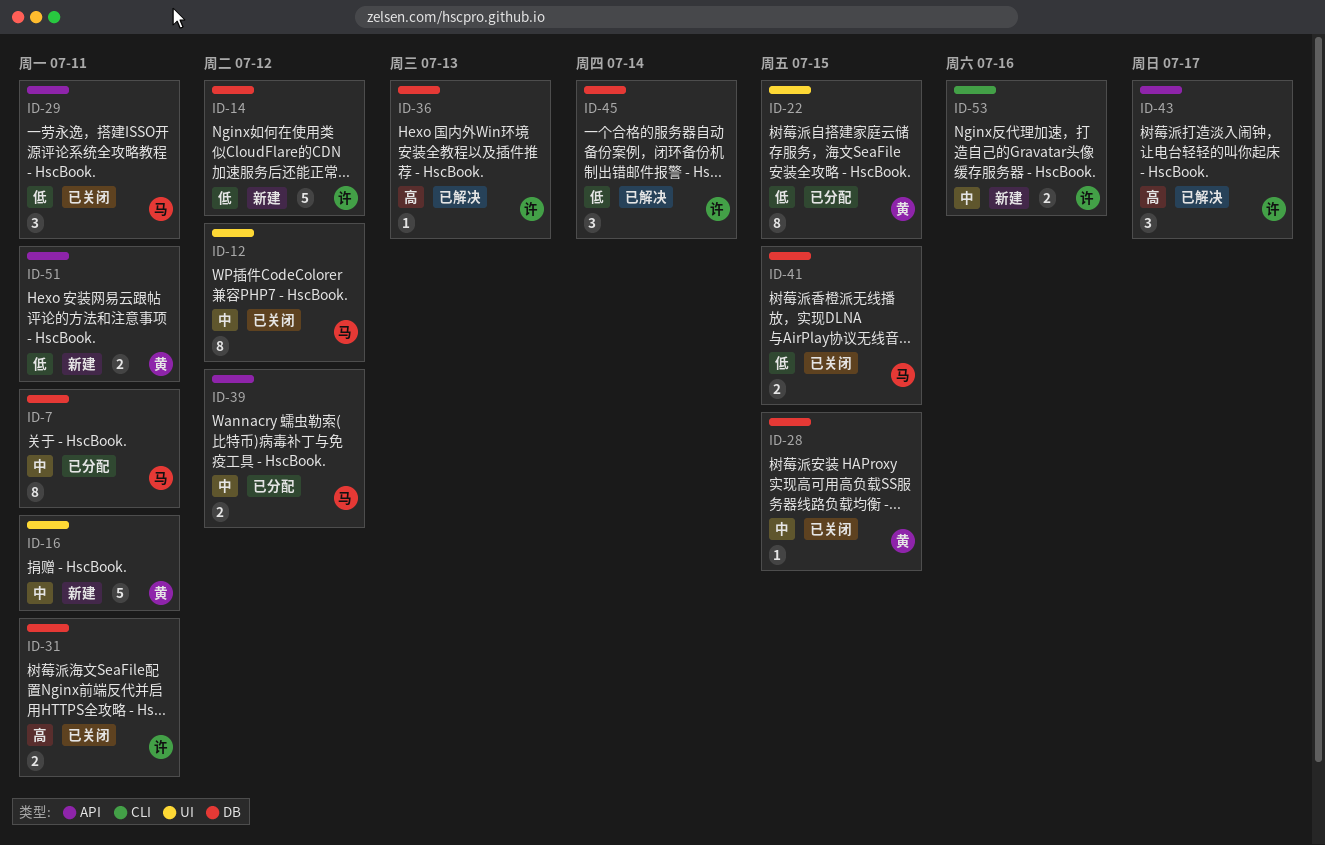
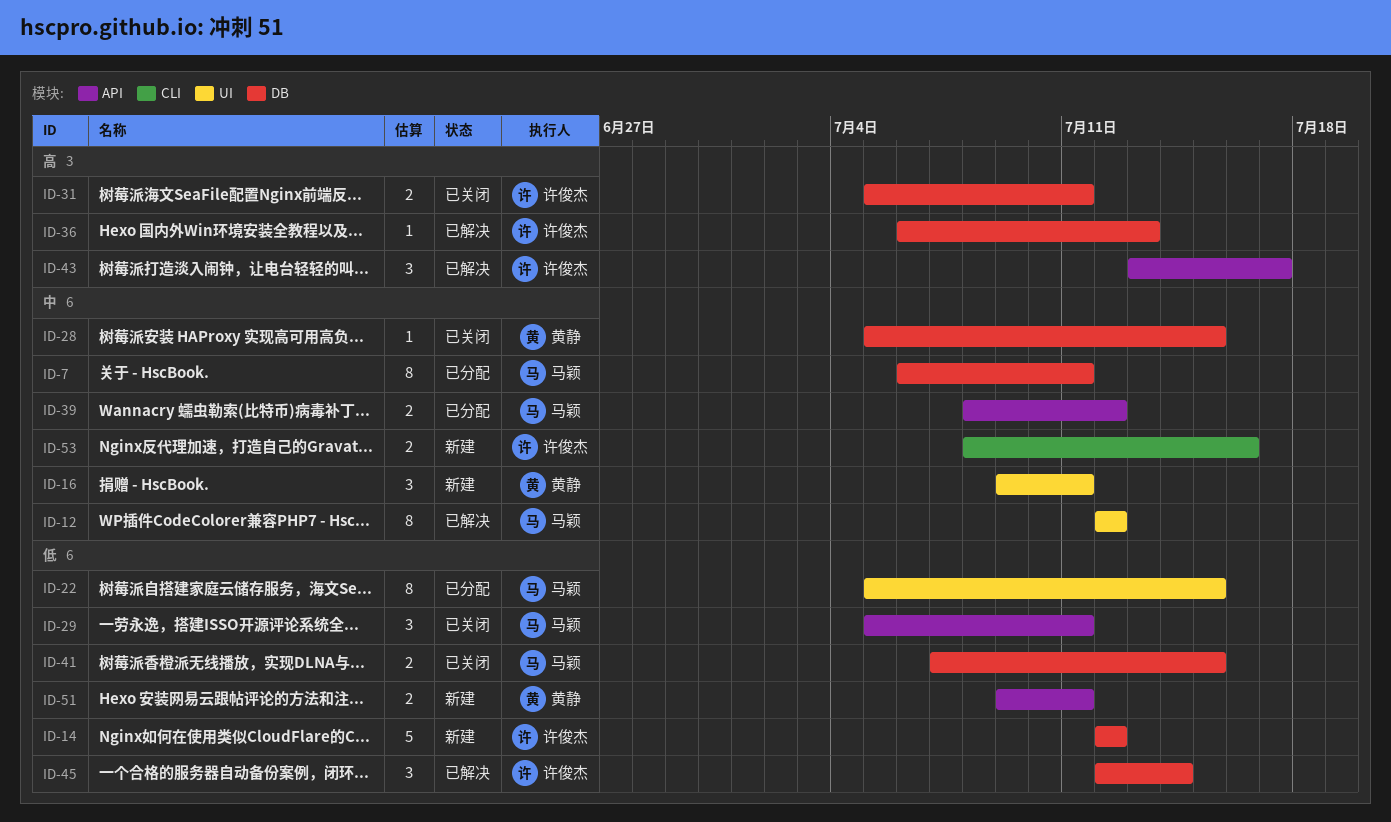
ID-12, status: 已关闭 -> 已解决
ID-16, estimate: 5 -> 3
ID-22, owner: 黄静 -> 马颖

